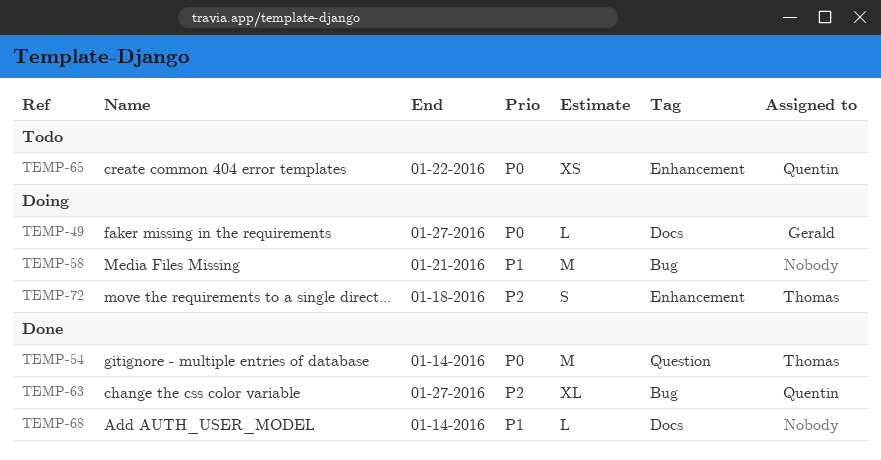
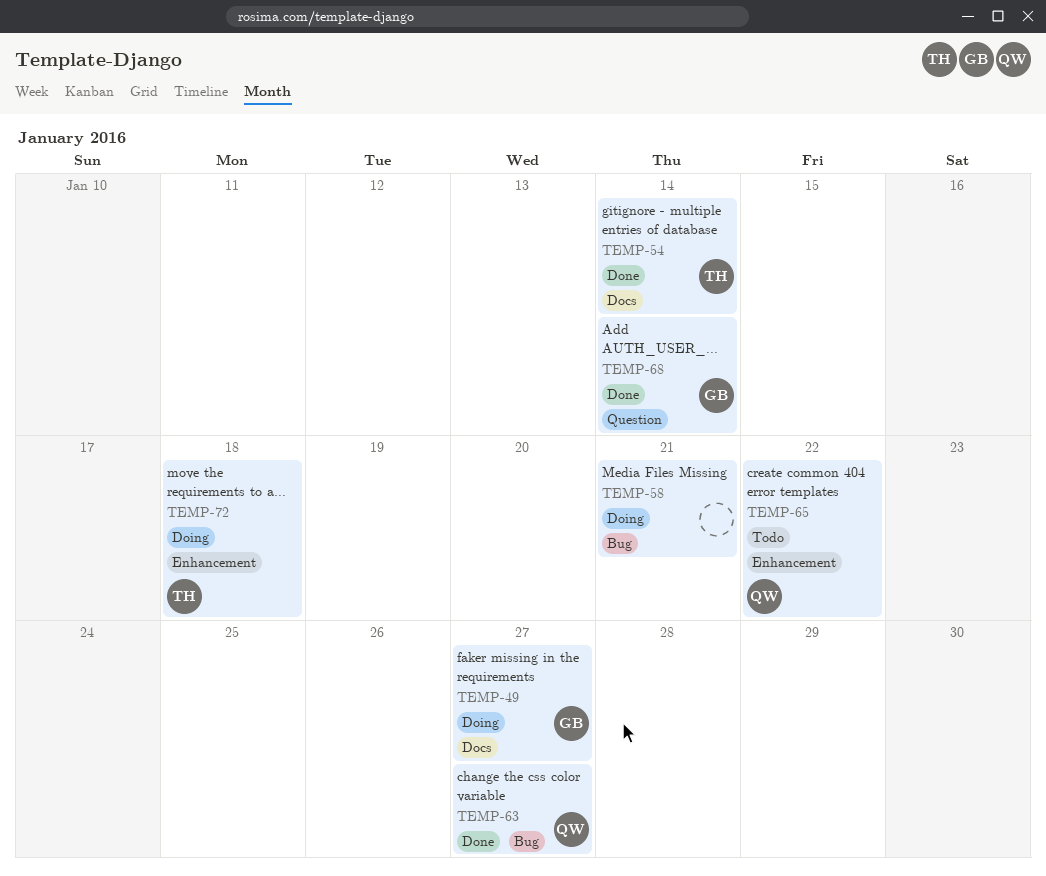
TEMP-54, label: Question -> Docs
TEMP-68, owner: none -> Gerald
TEMP-68, label: Docs -> Question

